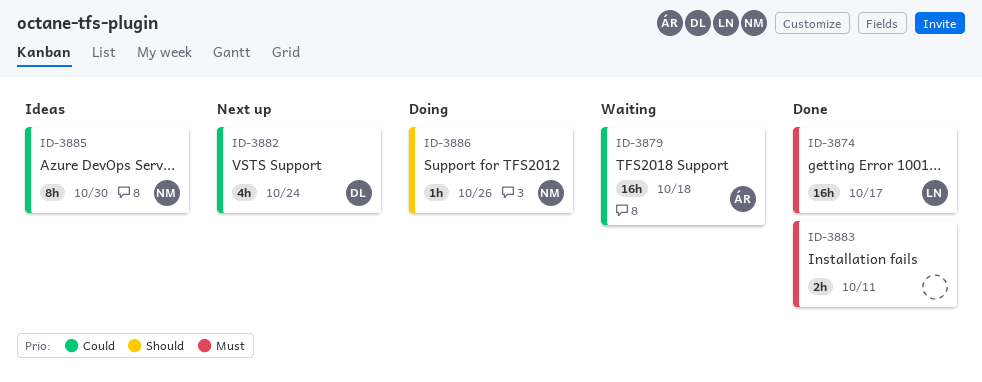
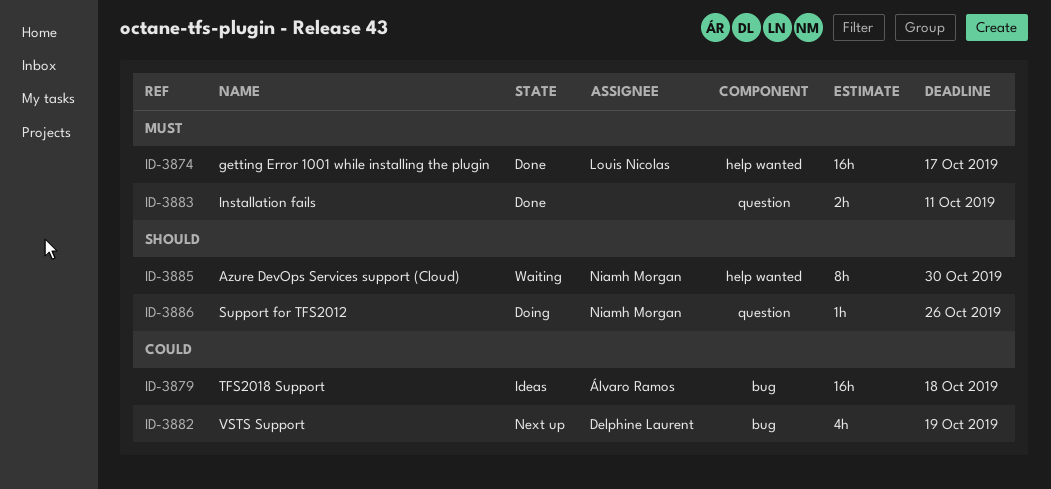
ID-3879, status: Waiting -> Ideas
ID-3882, due: Oct 24 -> Oct 19
ID-3885, status: Ideas -> Waiting
ID-3885, priority: Could -> Should

